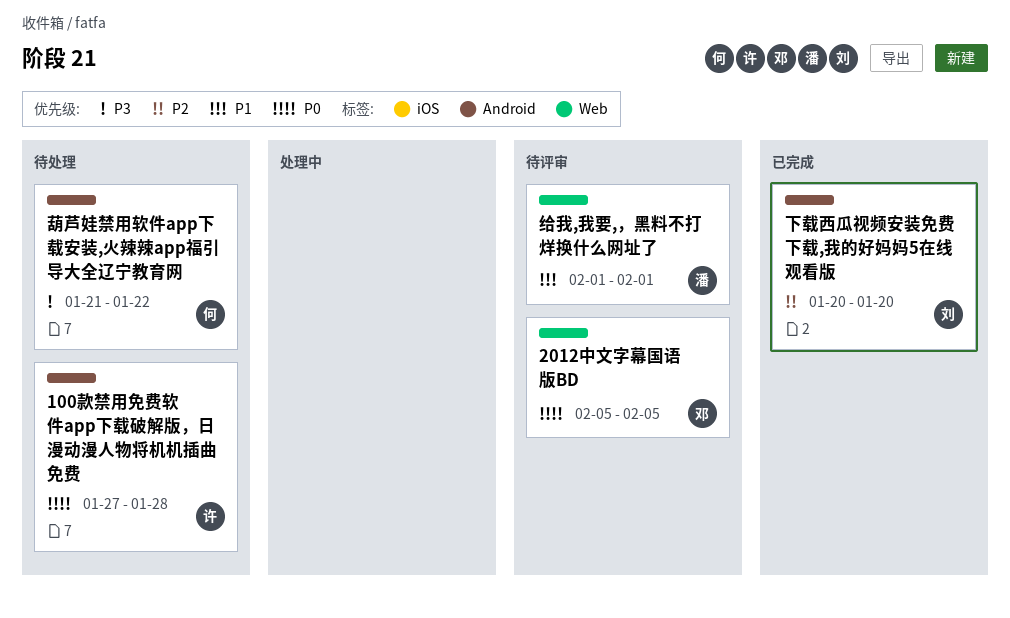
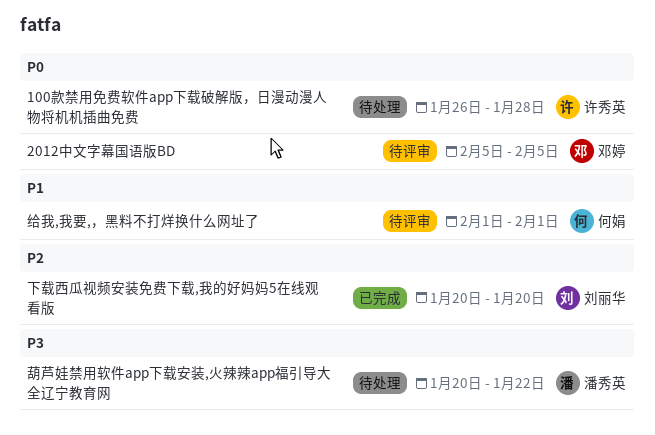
100款禁用免费软件app下载破解版，日漫动漫人物将机机插曲免费, start: Jan 27 -> Jan 26
给我,我要,，黑料不打烊换什么网址了, owner: 潘秀英 -> 何娟
葫芦娃禁用软件app下载安装,火辣辣app福引导大全辽宁教育网, owner: 何娟 -> 潘秀英
葫芦娃禁用软件app下载安装,火辣辣app福引导大全辽宁教育网, start: Jan 21 -> Jan 20

